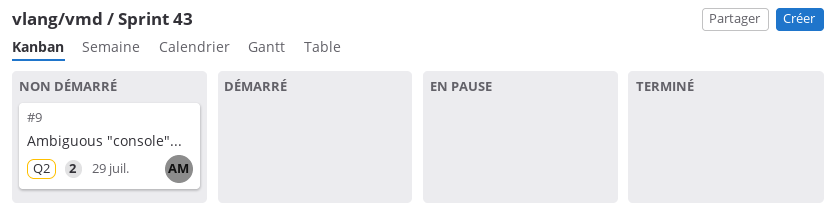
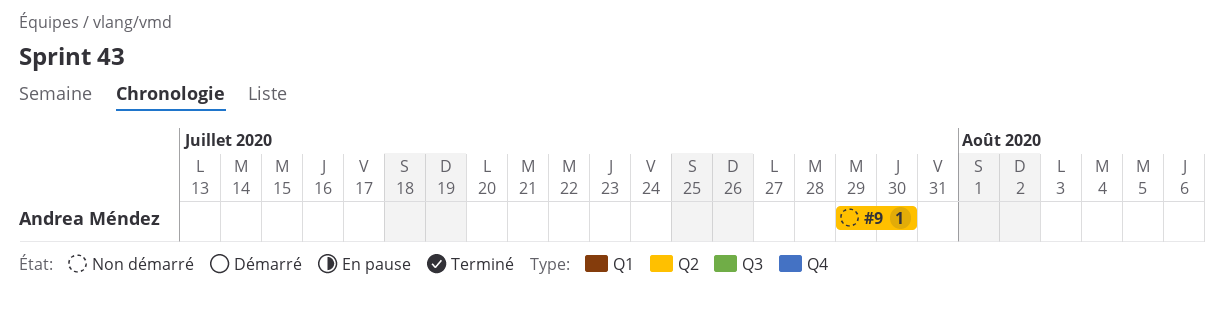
#9, estimate: 2 -> 1
#9, due: Jul 29 -> Jul 30

